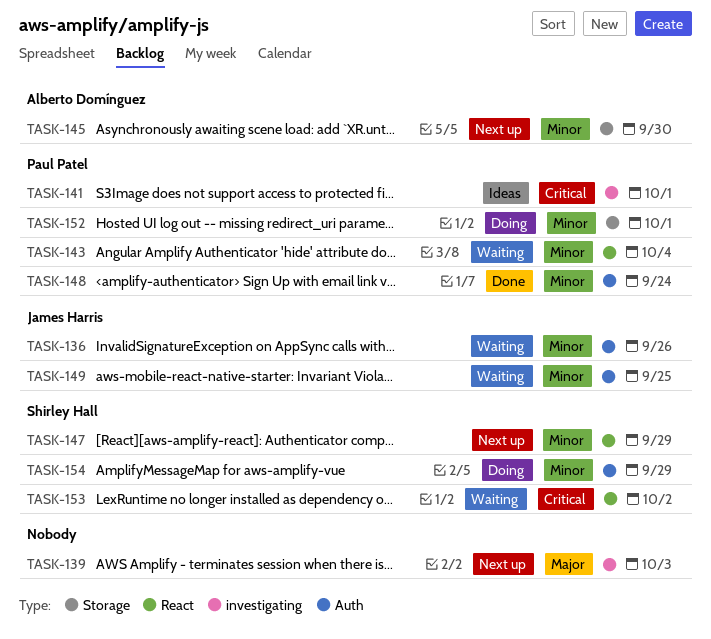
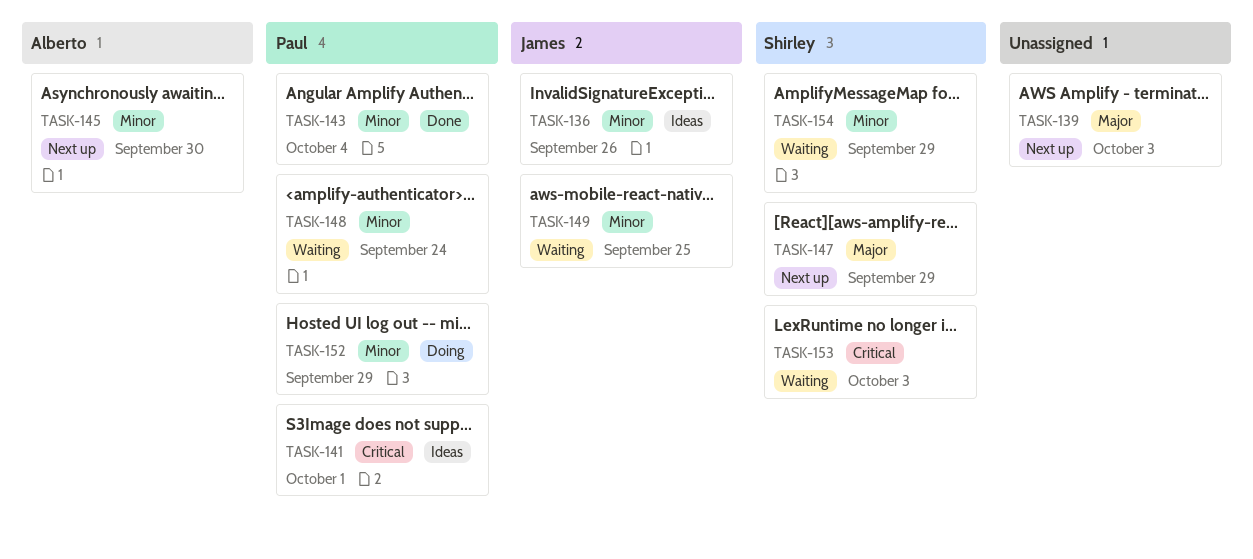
TASK-136, status: Waiting -> Ideas
TASK-143, status: Waiting -> Done
TASK-147, priority: Minor -> Major
TASK-148, status: Done -> Waiting
TASK-152, due: Oct 1 -> Sep 29
TASK-153, due: Oct 2 -> Oct 3
TASK-154, status: Doing -> Waiting

